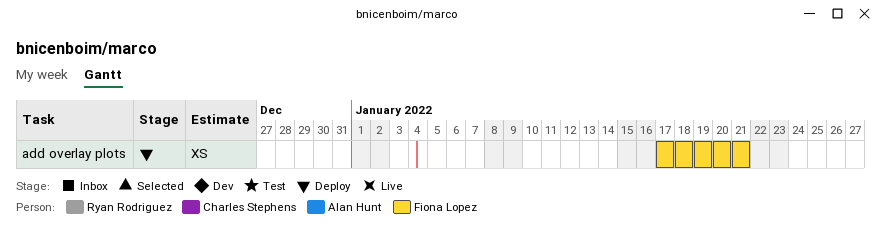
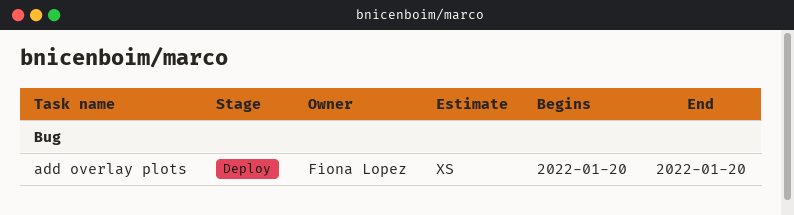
add overlay plots, start: Jan 17 -> Jan 20
add overlay plots, due: Jan 21 -> Jan 20

